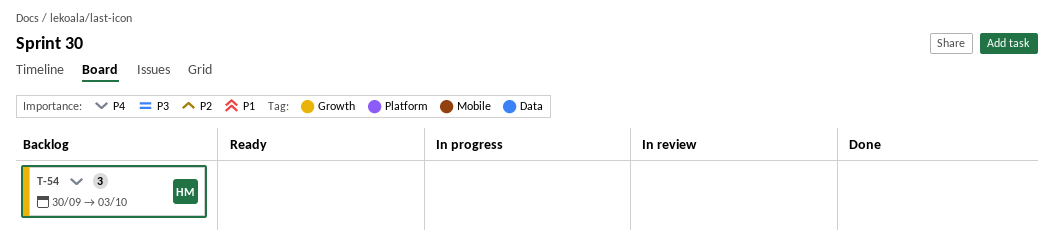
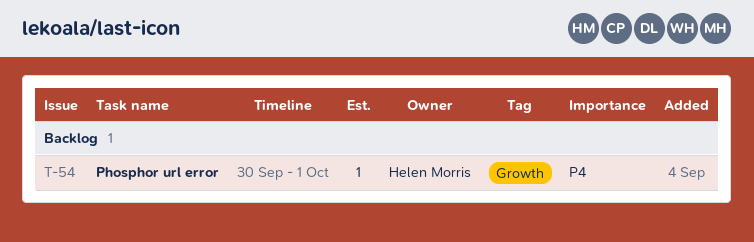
T-54, estimate: 3 -> 1
T-54, due: Oct 3 -> Oct 1

